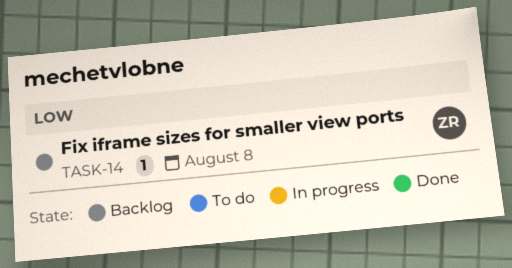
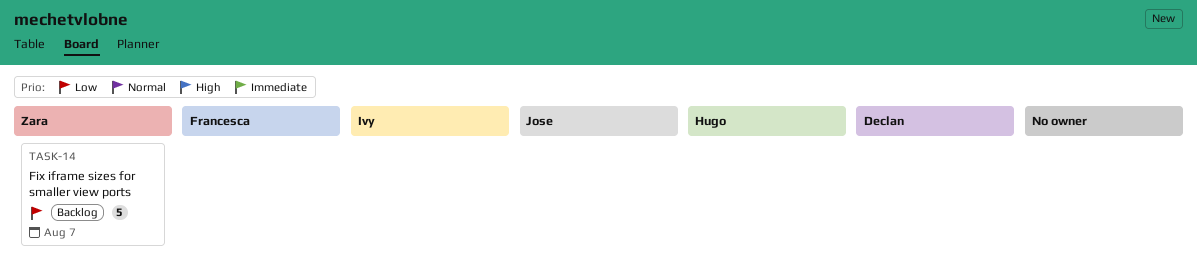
TASK-14, estimate: 1 -> 5
TASK-14, due: Aug 8 -> Aug 7

